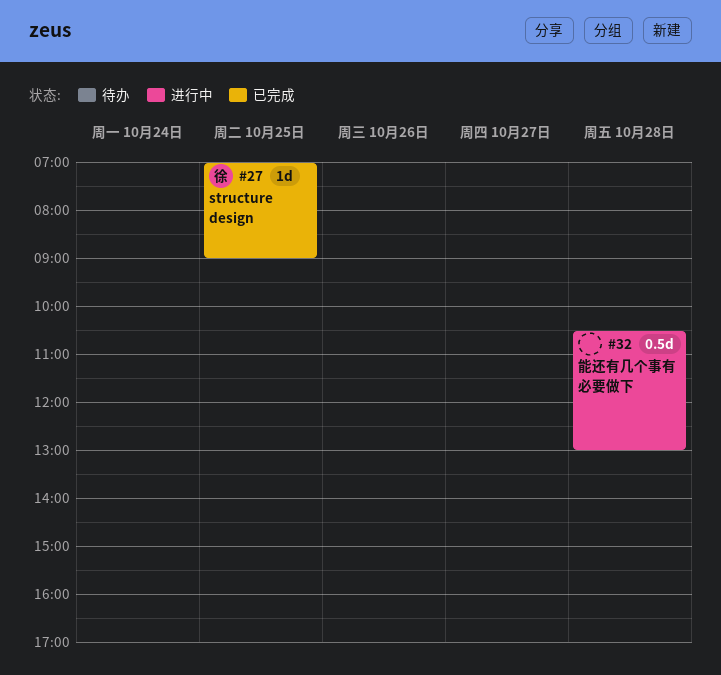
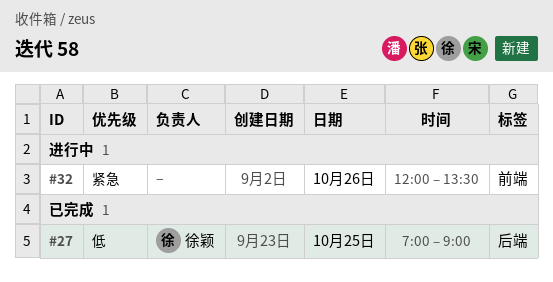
#32, day: Oct 28 -> Oct 26
#32, begins: 10:30 -> 12:00
#32, ends: 13:00 -> 13:30

